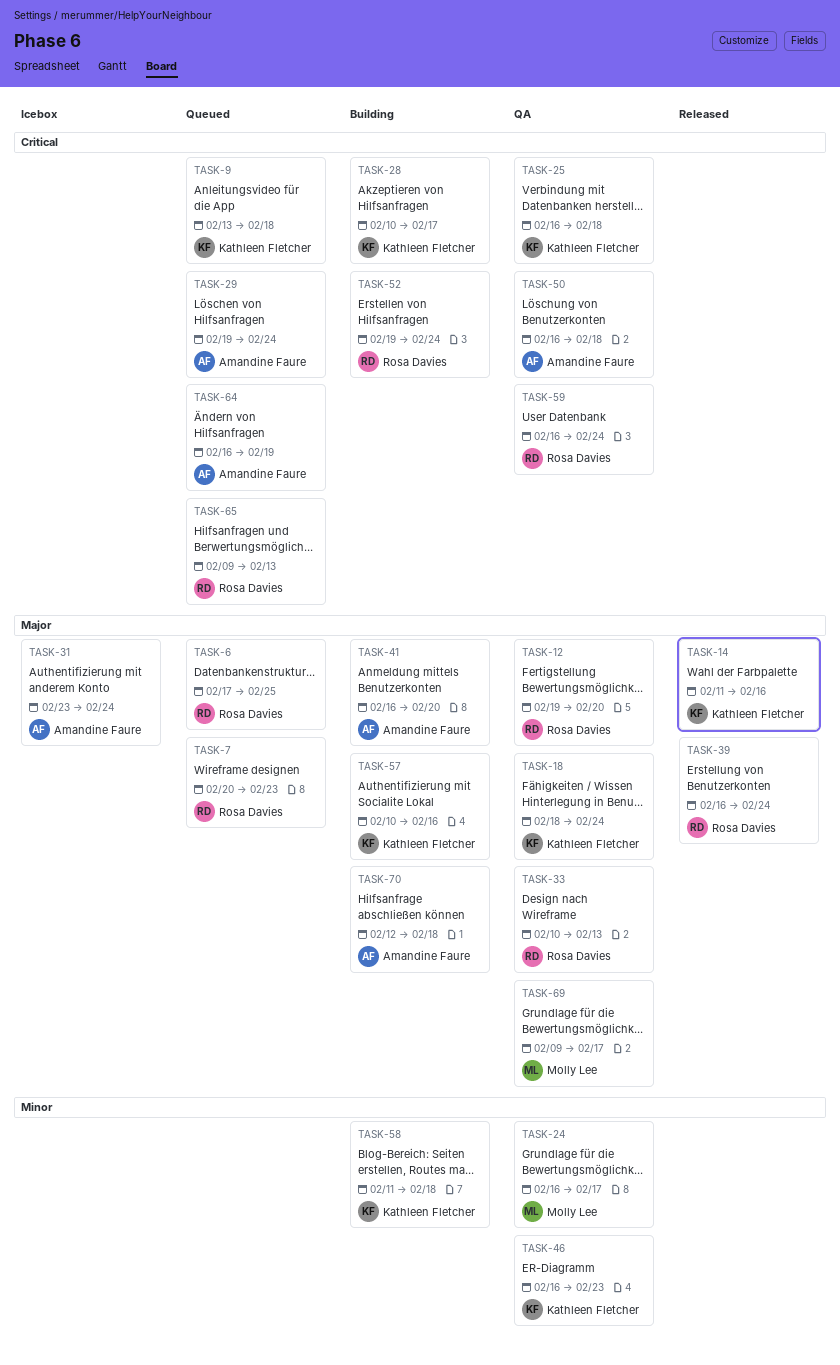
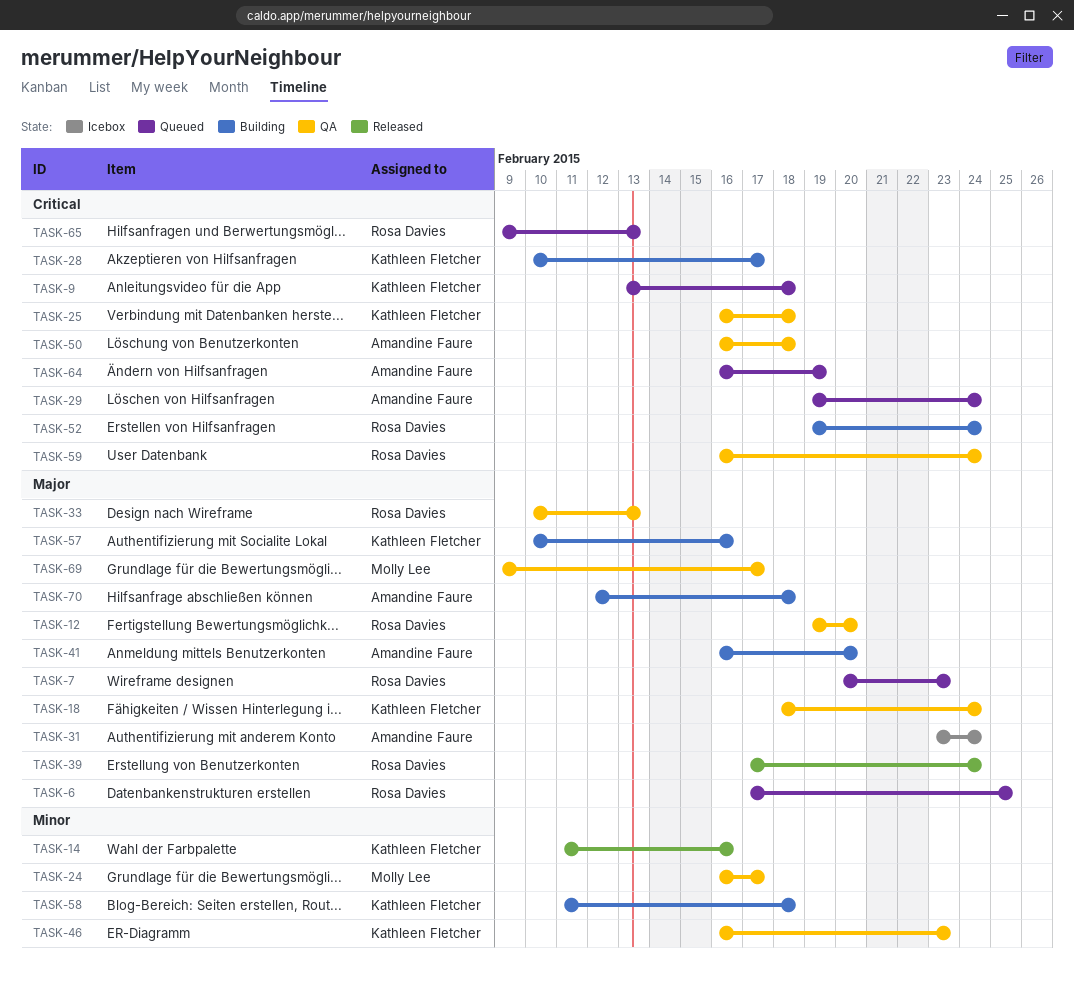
TASK-14, priority: Major -> Minor
TASK-39, start: Feb 16 -> Feb 17

